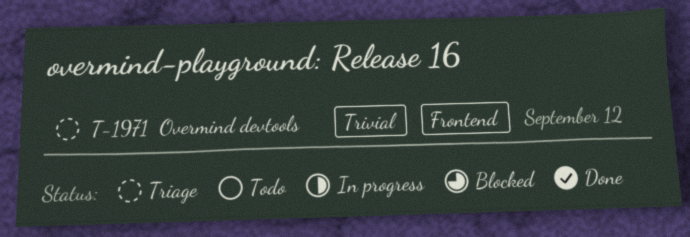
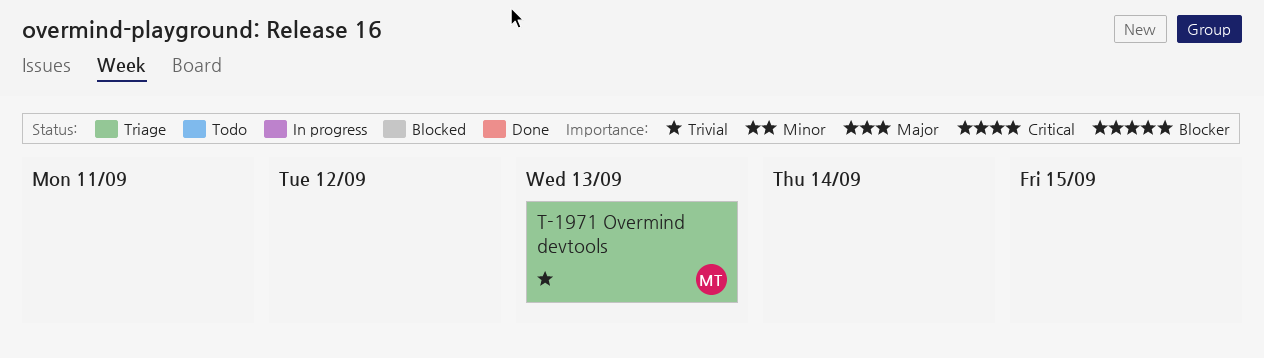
T-1971, due: Sep 12 -> Sep 13

